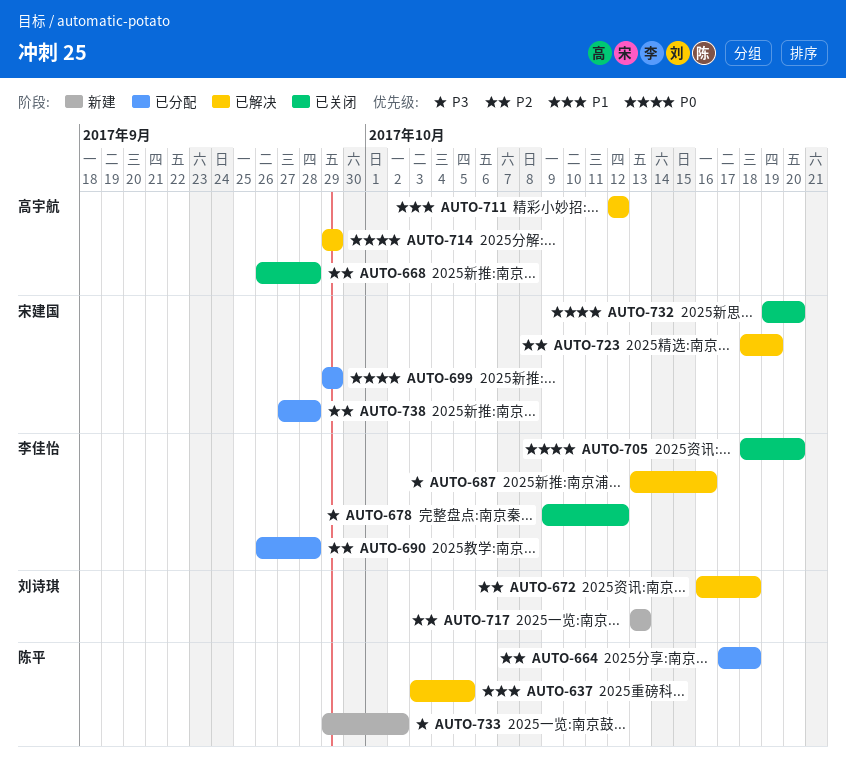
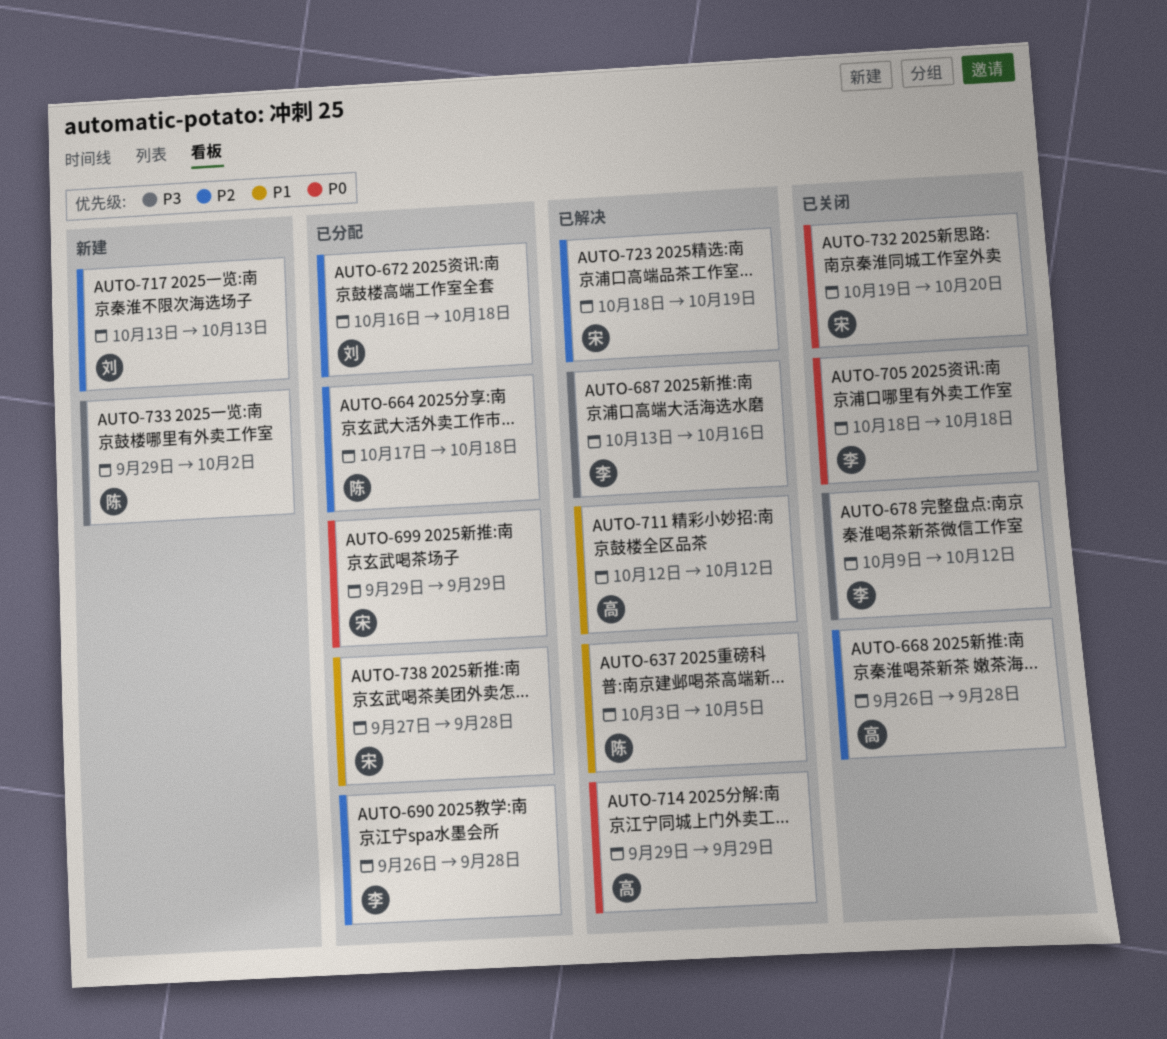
AUTO-672, status: 已解决 -> 已分配
AUTO-705, due: Oct 20 -> Oct 18
AUTO-738, priority: P2 -> P1

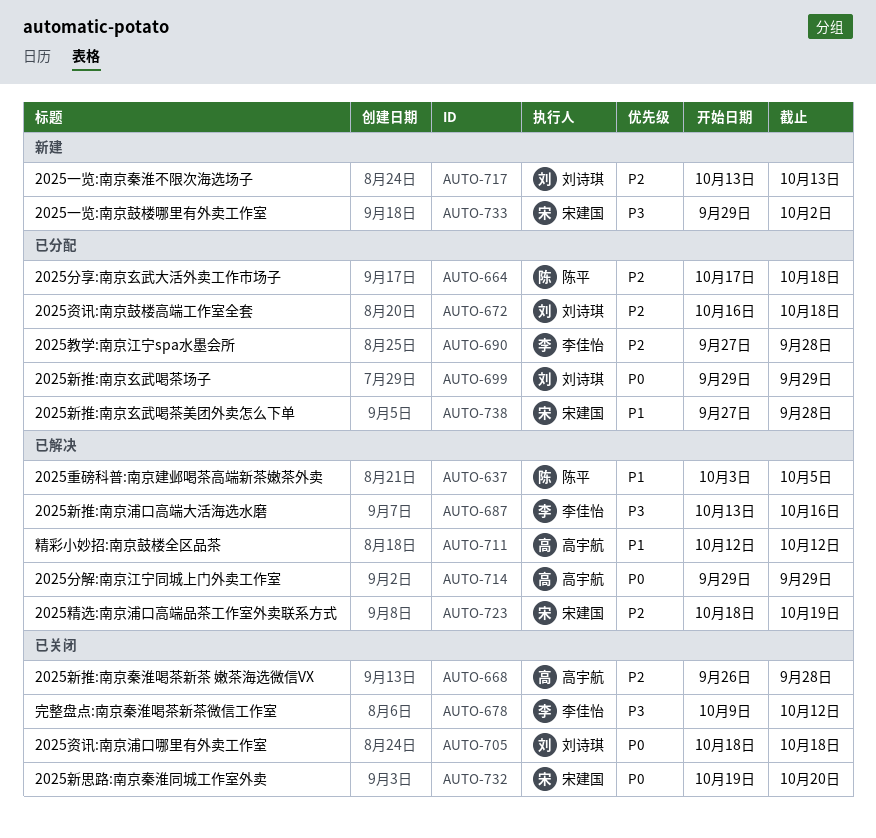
AUTO-690, start: Sep 26 -> Sep 27
AUTO-699, owner: 宋建国 -> 刘诗琪
AUTO-705, owner: 李佳怡 -> 刘诗琪
AUTO-733, owner: 陈平 -> 宋建国

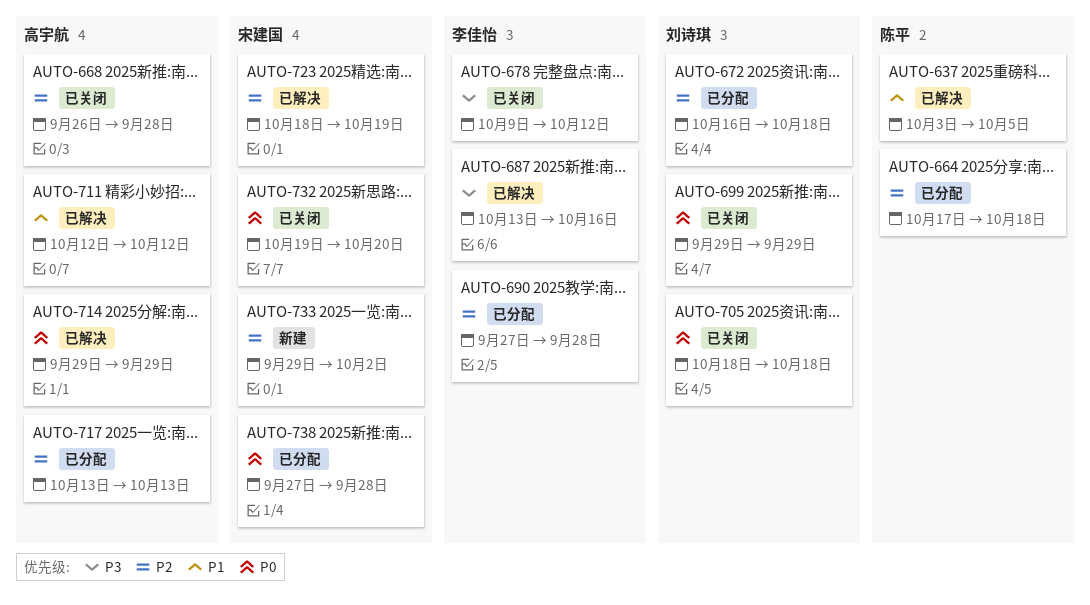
AUTO-699, status: 已分配 -> 已关闭
AUTO-717, status: 新建 -> 已分配
AUTO-717, owner: 刘诗琪 -> 高宇航
AUTO-733, priority: P3 -> P2
AUTO-738, priority: P1 -> P0

